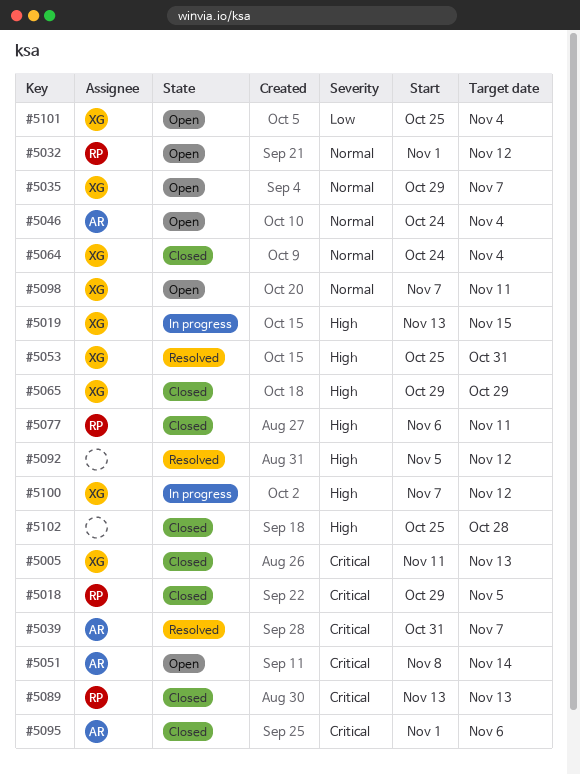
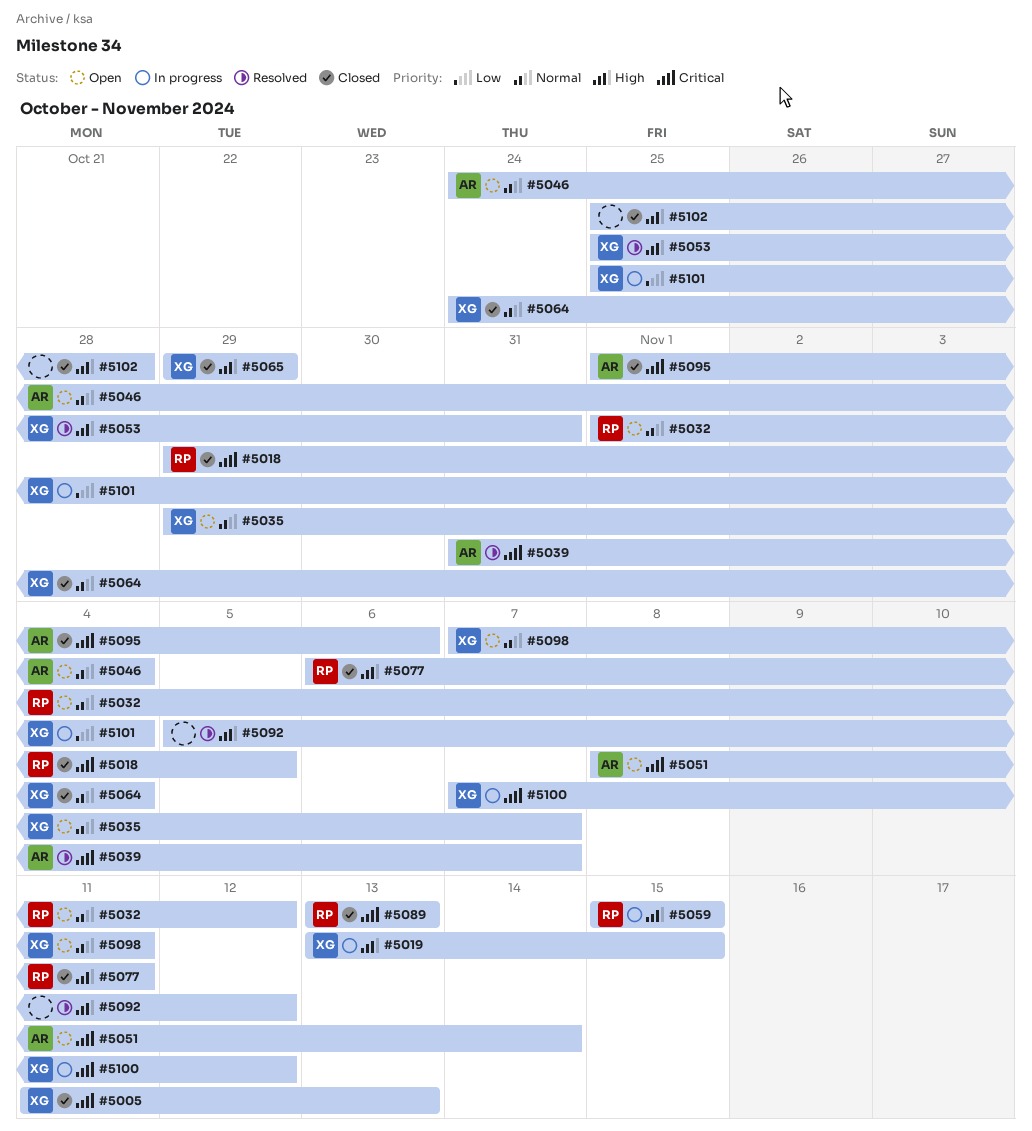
#5059: none -> present
#5100, priority: High -> Critical
#5101, status: Open -> In progress

